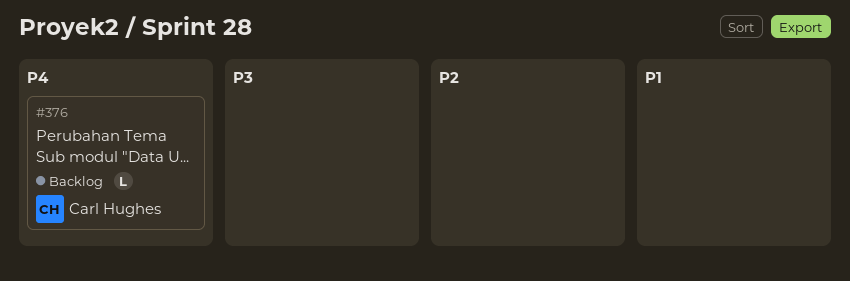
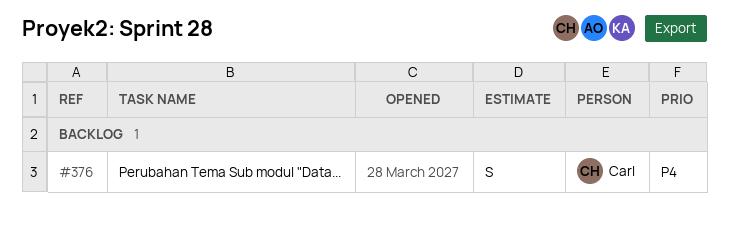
#376, estimate: L -> S

